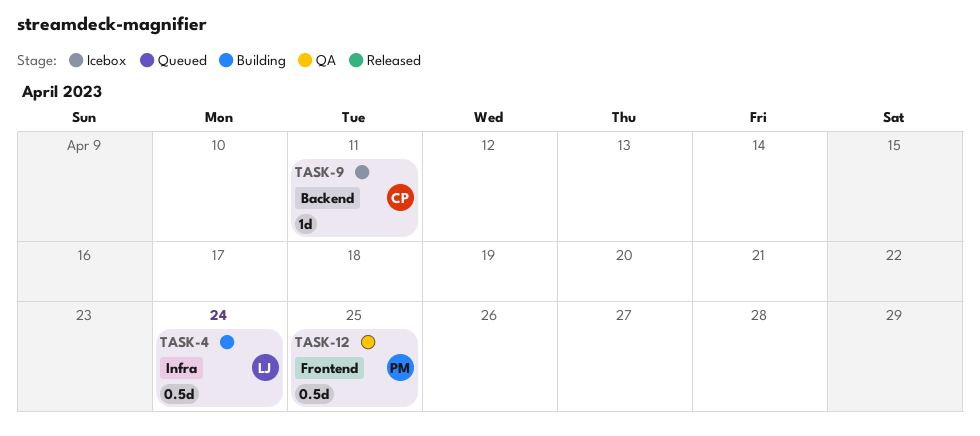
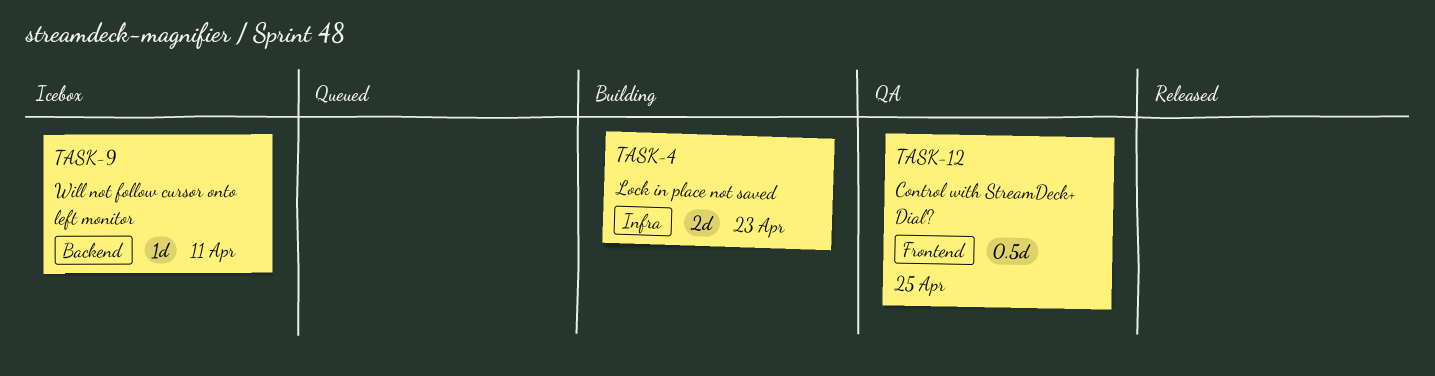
TASK-4, estimate: 0.5d -> 2d
TASK-4, due: Apr 24 -> Apr 23

